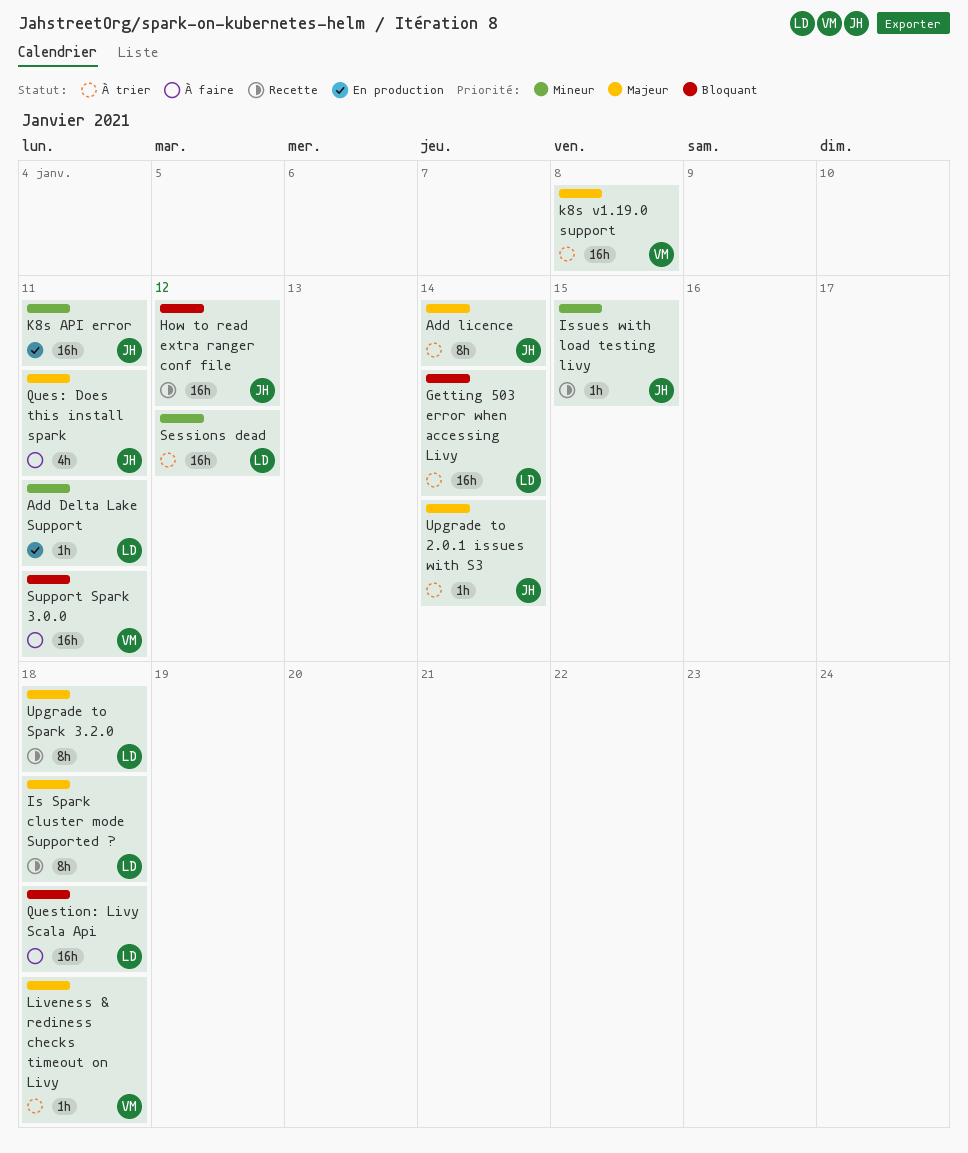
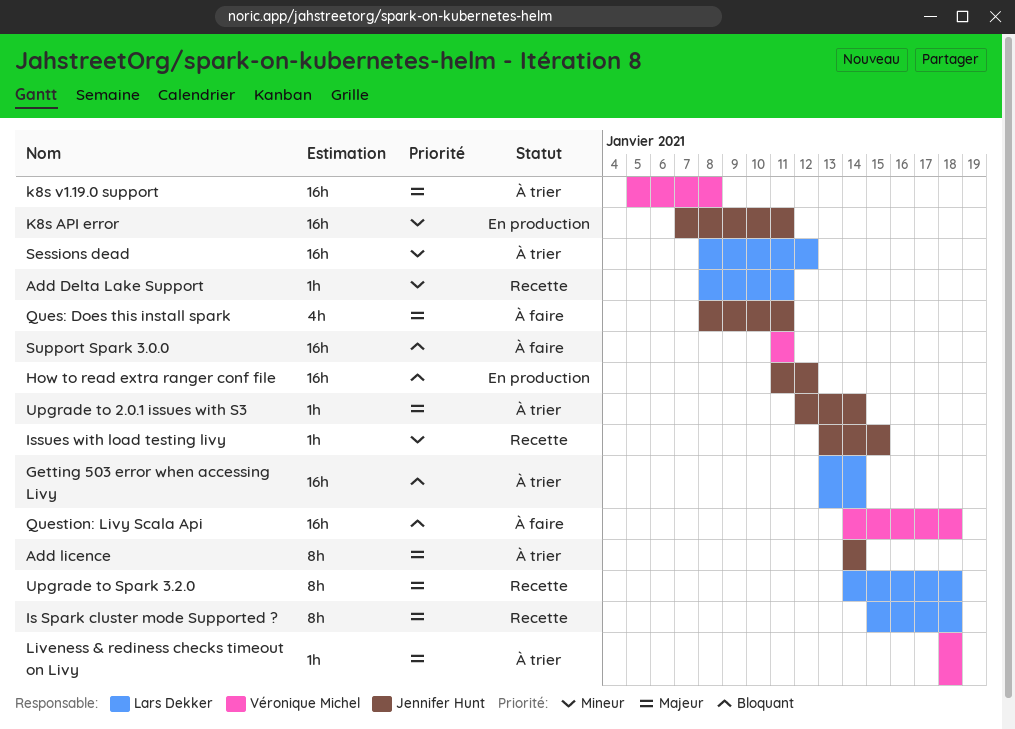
Add Delta Lake Support, status: En production -> Recette
How to read extra ranger conf file, status: Recette -> En production
Question: Livy Scala Api, owner: Lars Dekker -> Véronique Michel

